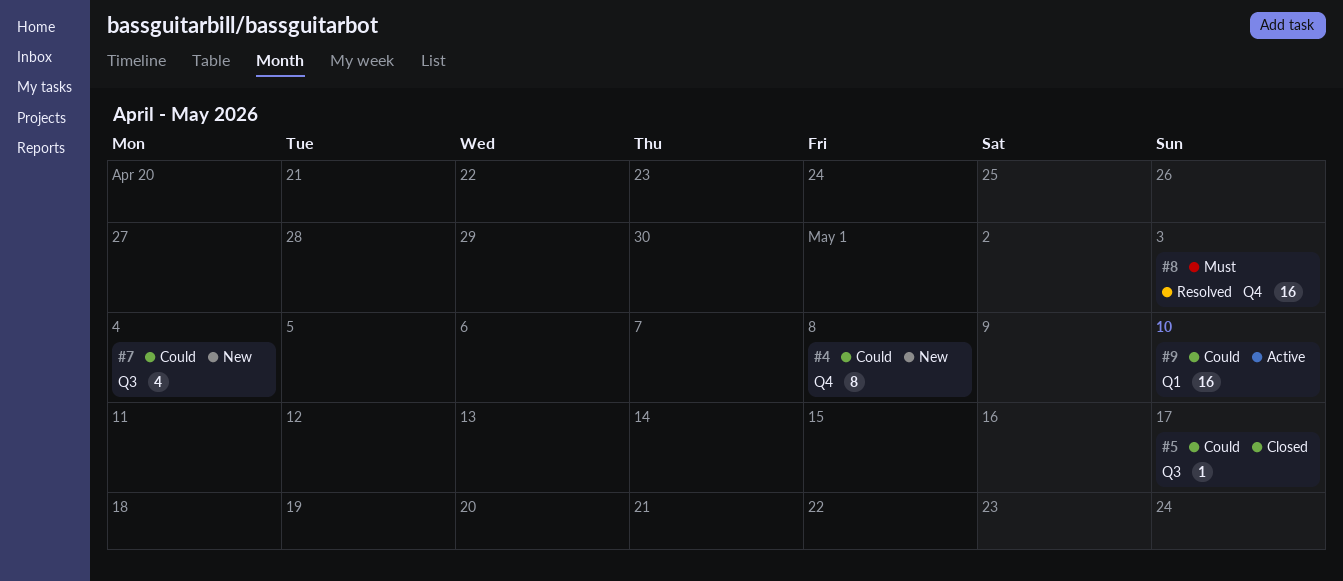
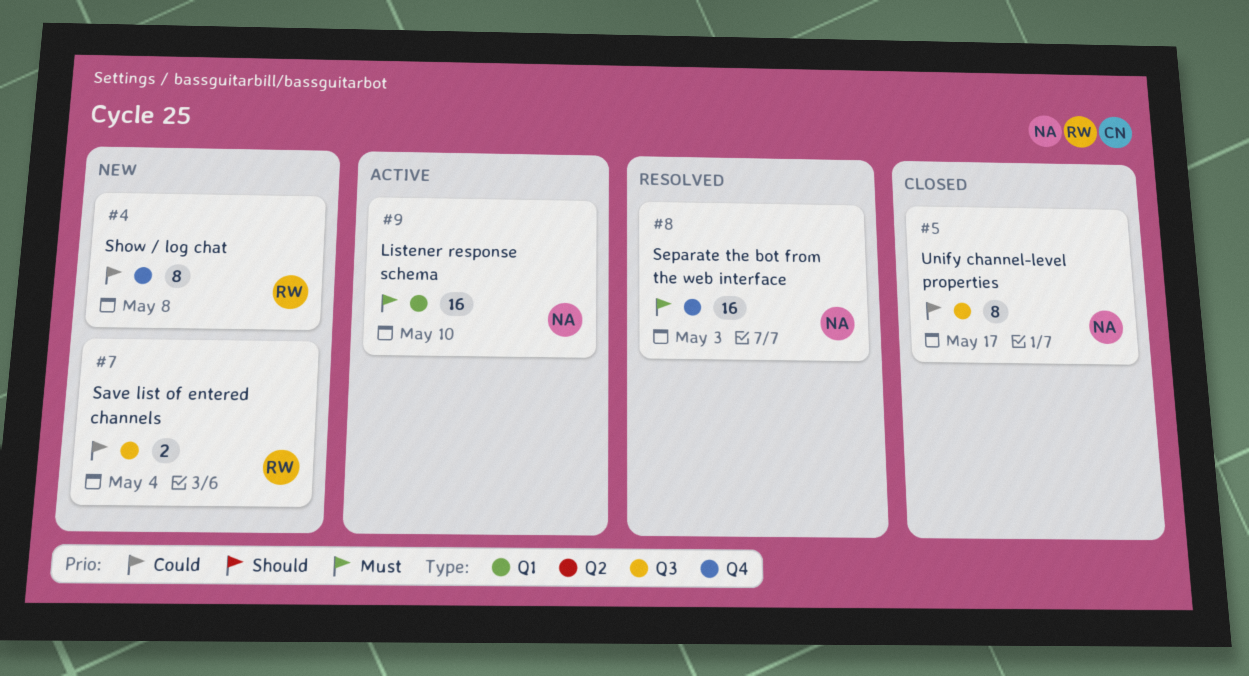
#5, estimate: 1 -> 8
#7, estimate: 4 -> 2
#9, priority: Could -> Must

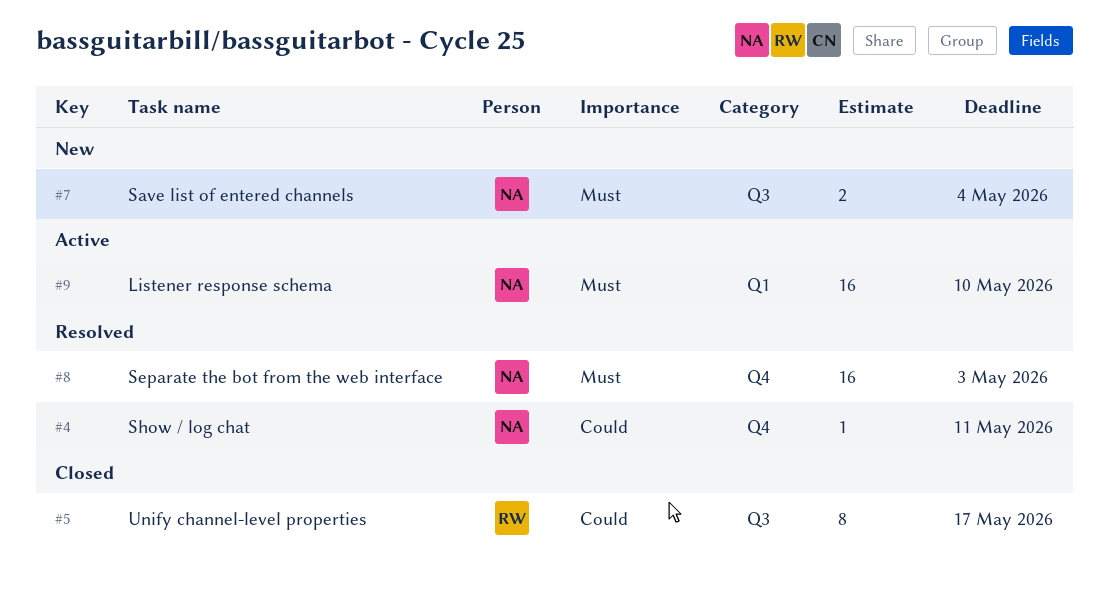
#4, status: New -> Resolved
#4, owner: RW -> NA
#4, estimate: 8 -> 1
#4, due: May 8 -> May 11
#5, owner: NA -> RW
#7, owner: RW -> NA
#7, priority: Could -> Must

